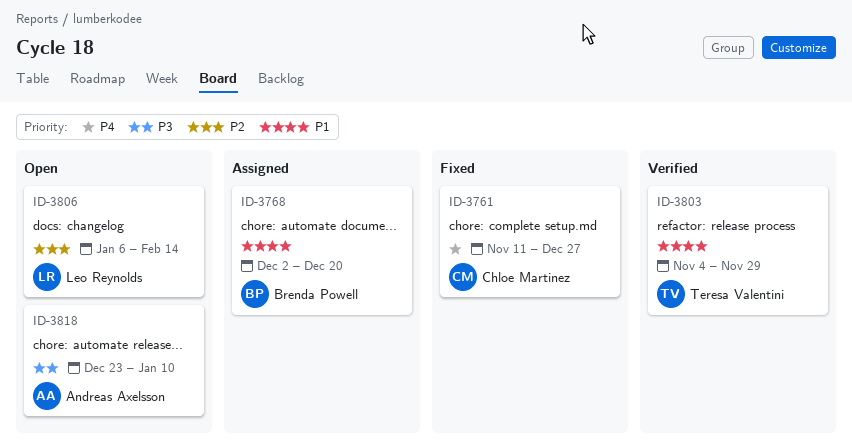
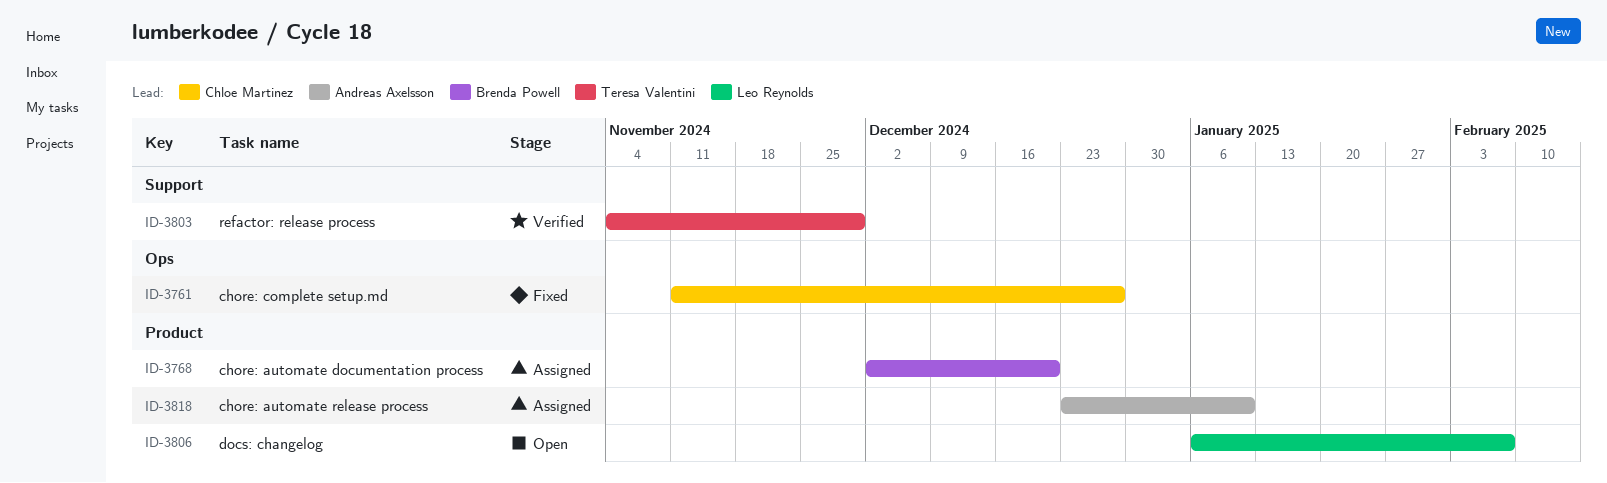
ID-3806, due: Feb 14 -> Feb 7
ID-3818, status: Open -> Assigned

